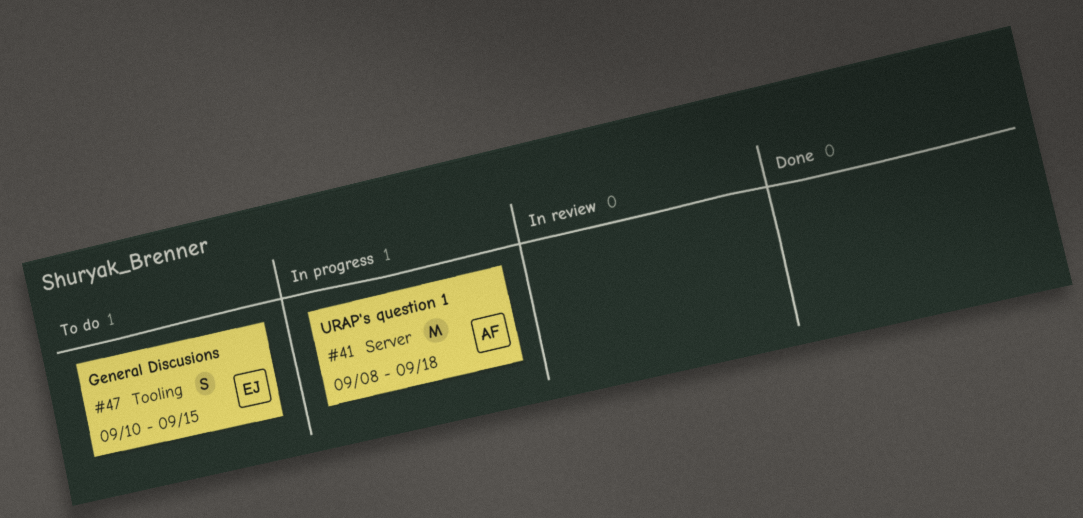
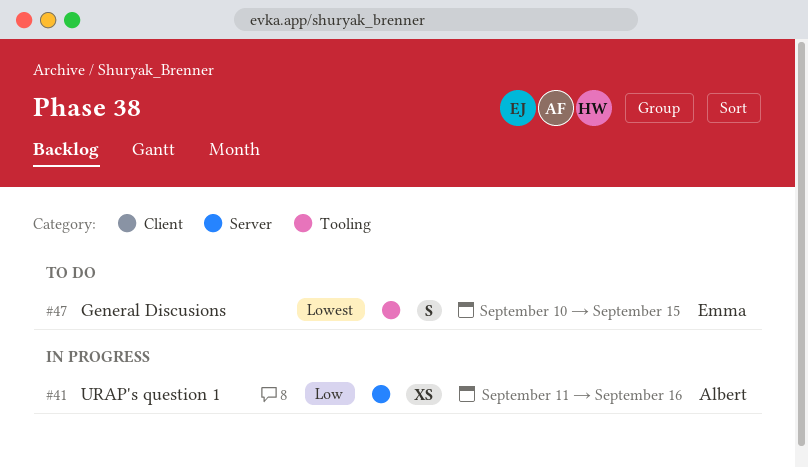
#41, estimate: M -> XS
#41, start: Sep 8 -> Sep 11
#41, due: Sep 18 -> Sep 16

